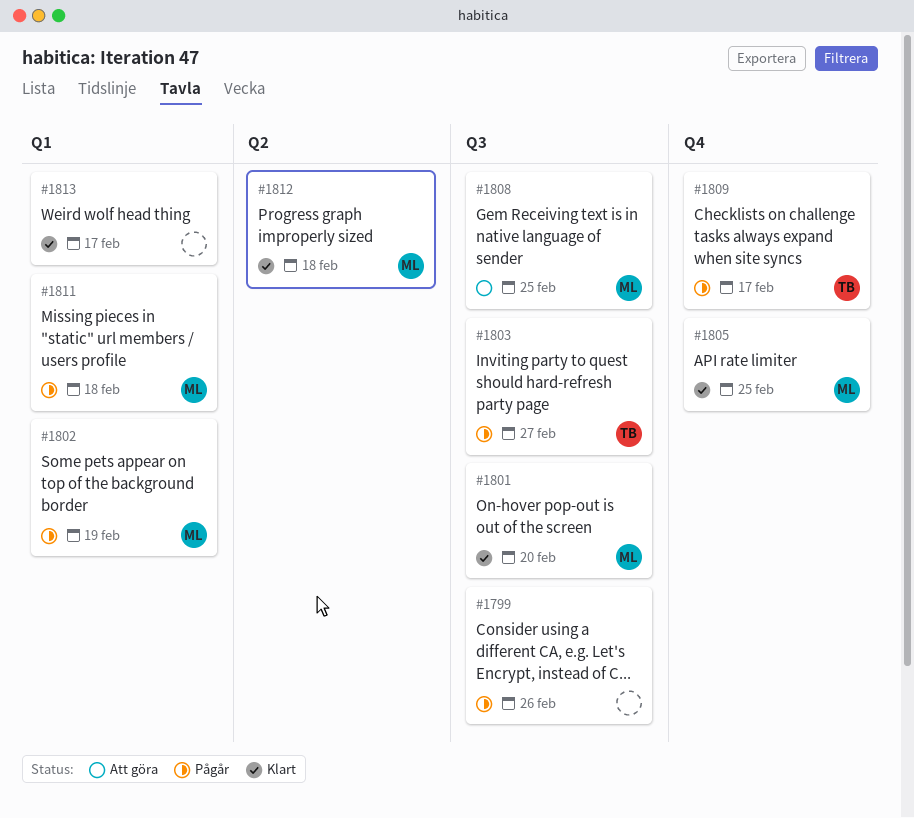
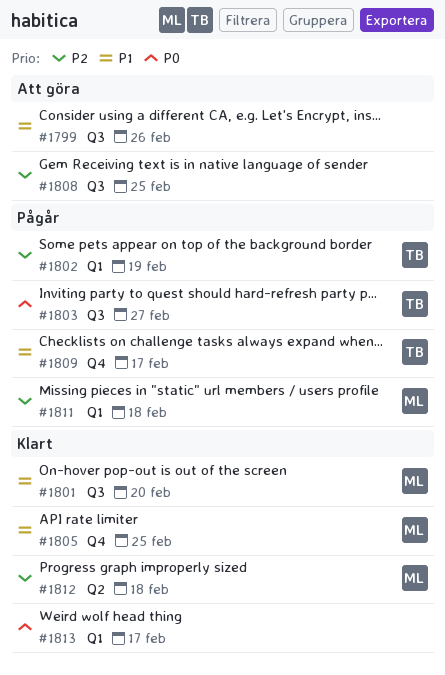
#1799, status: Pågår -> Att göra
#1802, owner: ML -> TB
#1808, owner: ML -> none

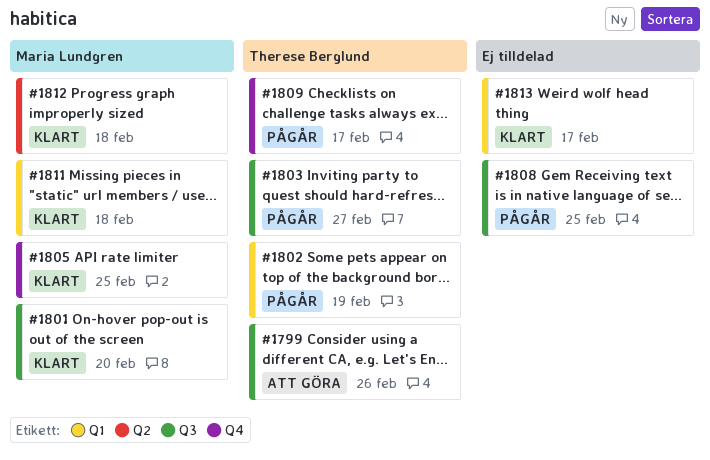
#1799, owner: none -> Therese Berglund
#1808, status: Att göra -> Pågår
#1811, status: Pågår -> Klart

